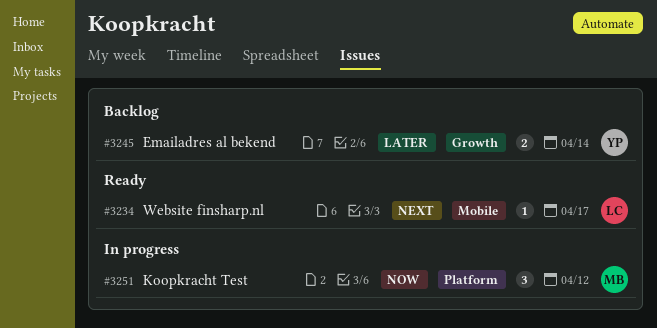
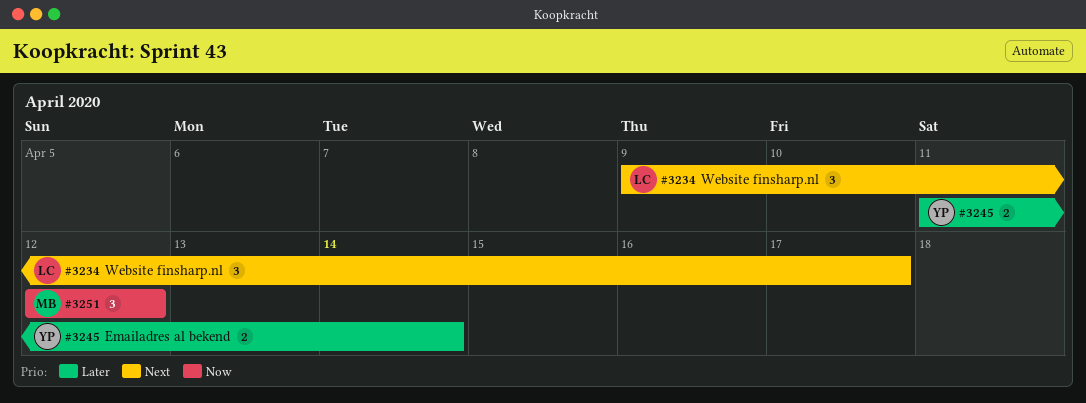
#3234, estimate: 1 -> 3

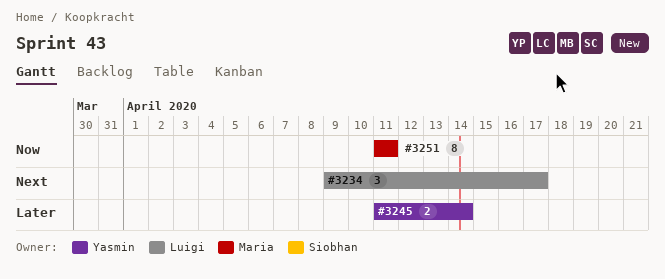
#3251, estimate: 3 -> 8
#3251, start: Apr 12 -> Apr 11
#3251, due: Apr 12 -> Apr 11

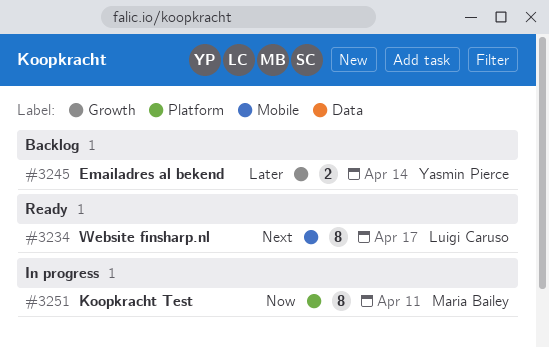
#3234, estimate: 3 -> 8

